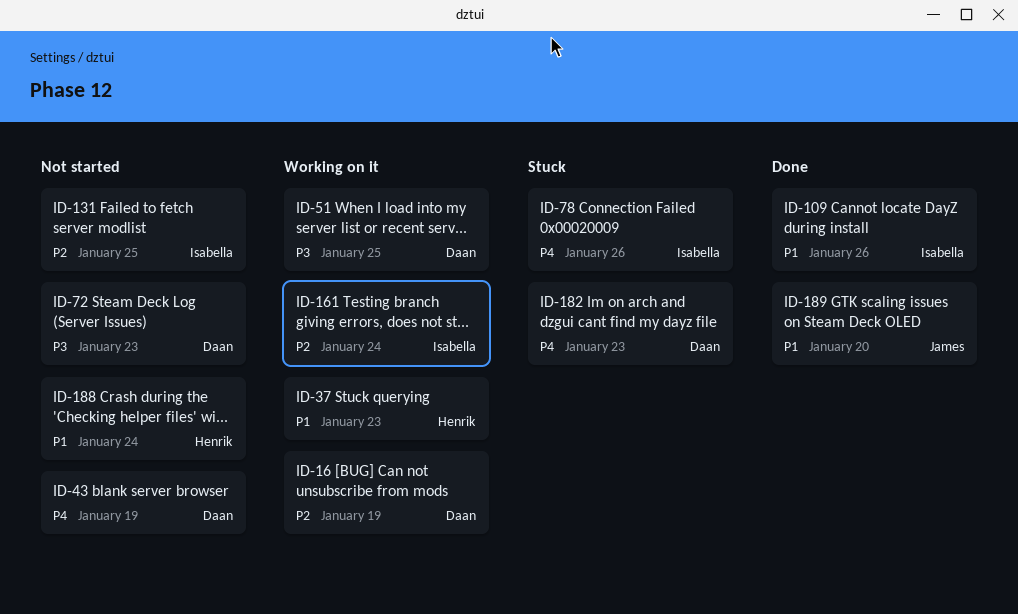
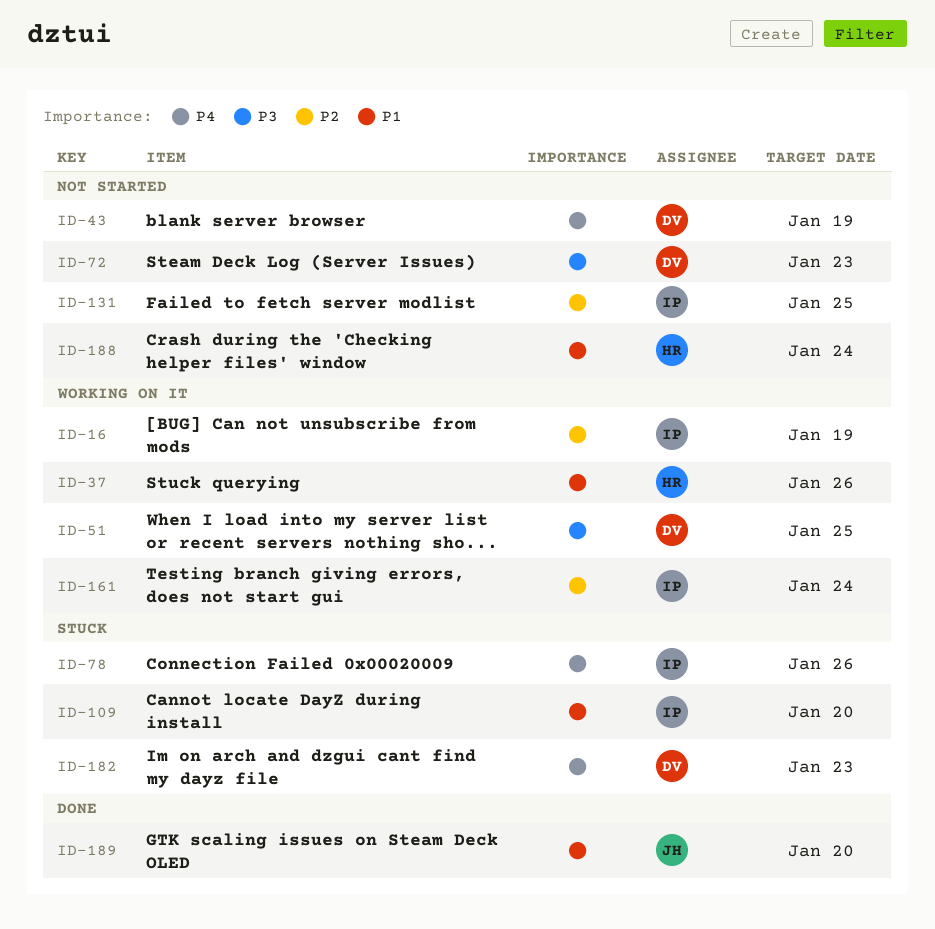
ID-16, owner: Daan -> Isabella
ID-37, due: Jan 23 -> Jan 26
ID-109, status: Done -> Stuck
ID-109, due: Jan 26 -> Jan 20

